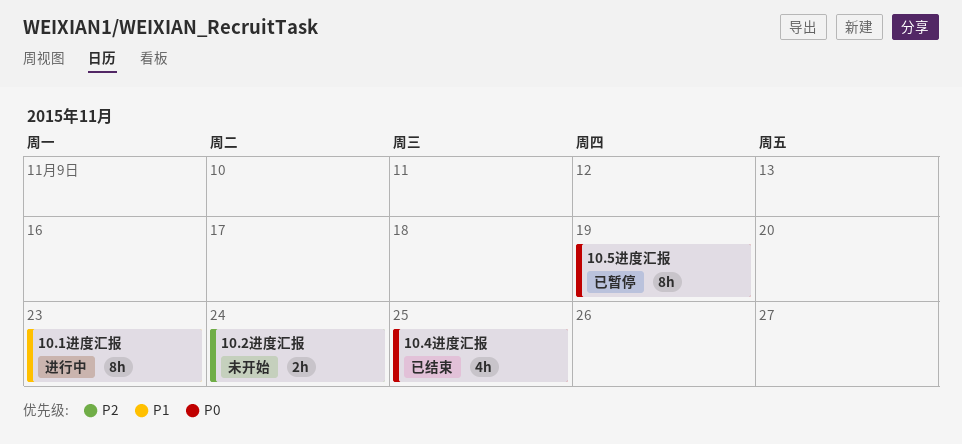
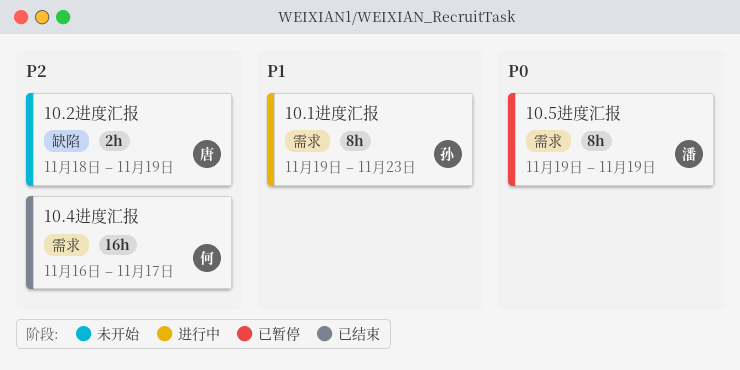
10.2进度汇报, due: Nov 24 -> Nov 19
10.4进度汇报, priority: P0 -> P2
10.4进度汇报, estimate: 4h -> 16h
10.4进度汇报, due: Nov 25 -> Nov 17

